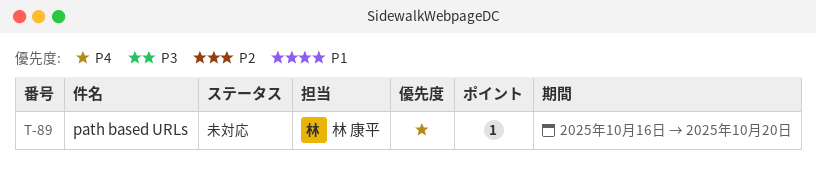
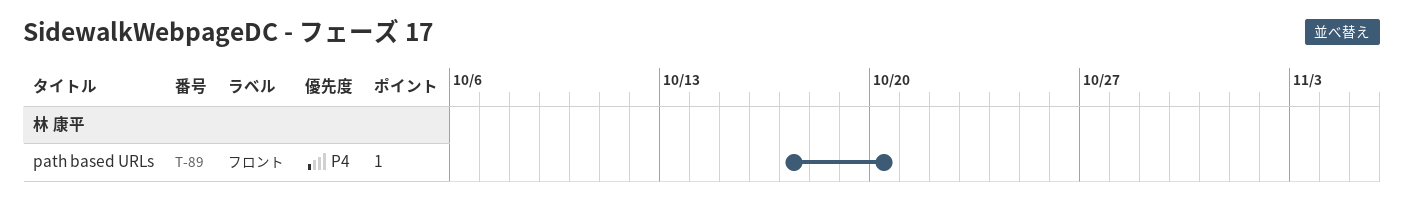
T-89, start: Oct 16 -> Oct 17

